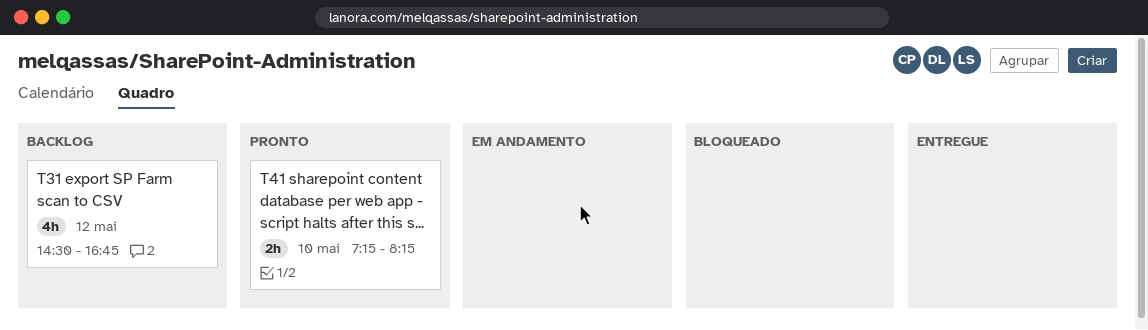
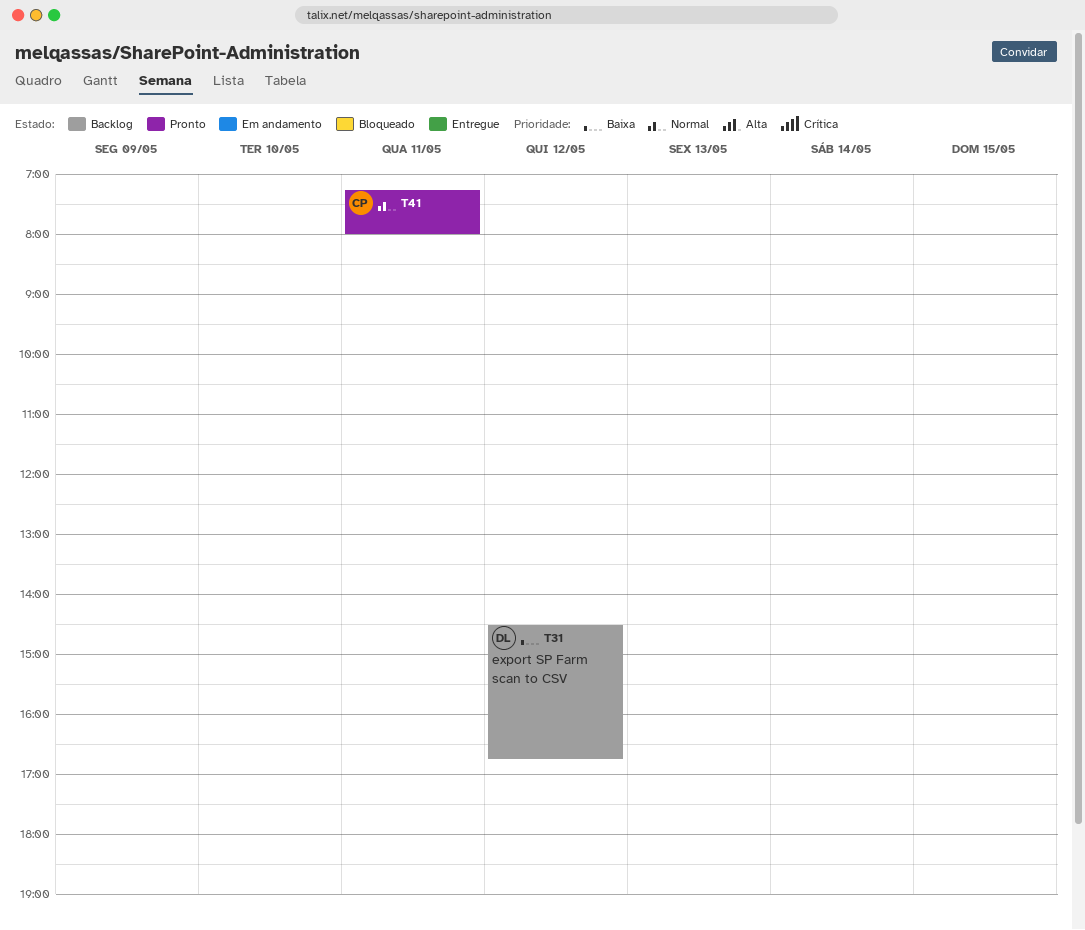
T41, day: May 10 -> May 11
T41, ends: 08:15 -> 08:00

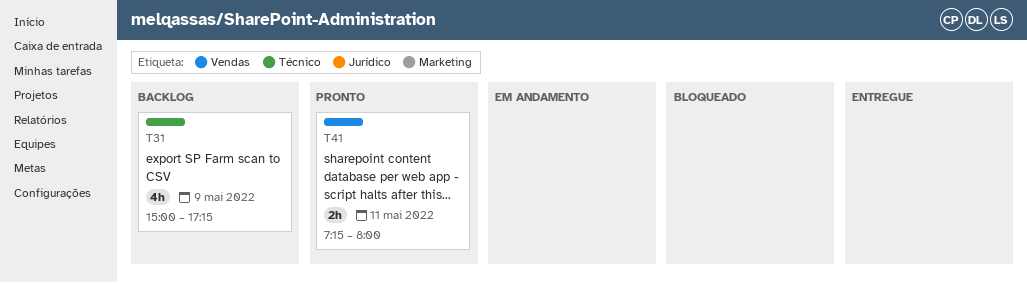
T31, day: May 12 -> May 9
T31, begins: 14:30 -> 15:00
T31, ends: 16:45 -> 17:15

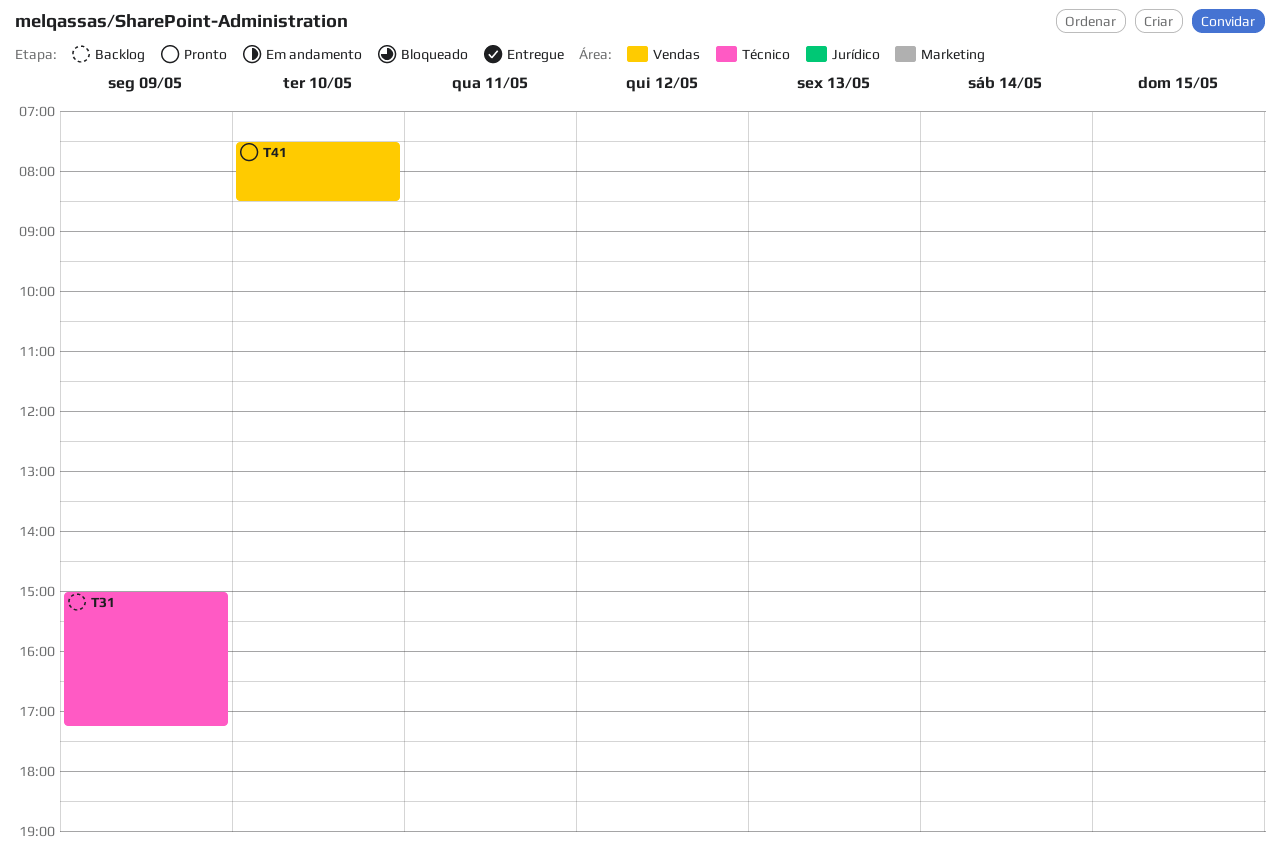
T41, day: May 11 -> May 10
T41, begins: 07:15 -> 07:30
T41, ends: 08:00 -> 08:30

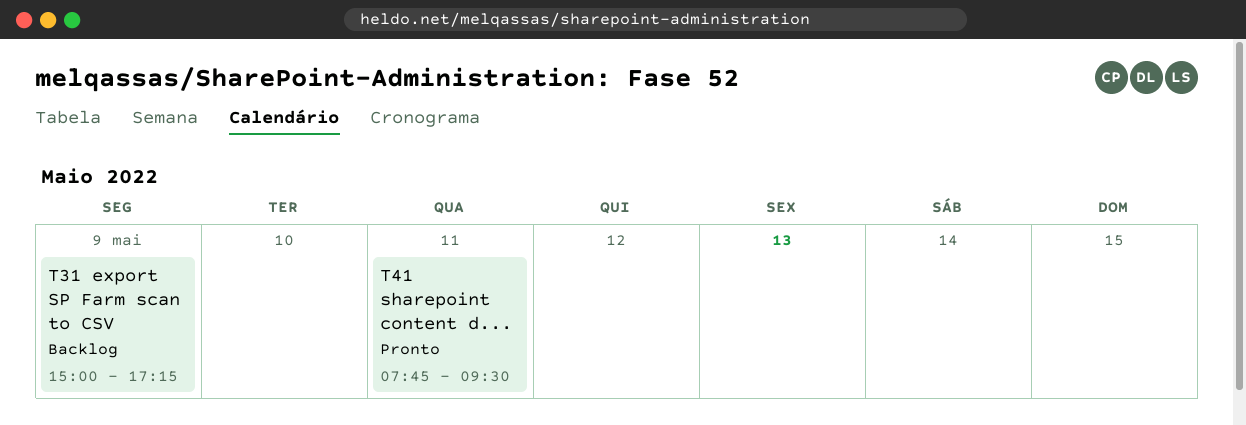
T41, day: May 10 -> May 11
T41, begins: 07:30 -> 07:45
T41, ends: 08:30 -> 09:30

